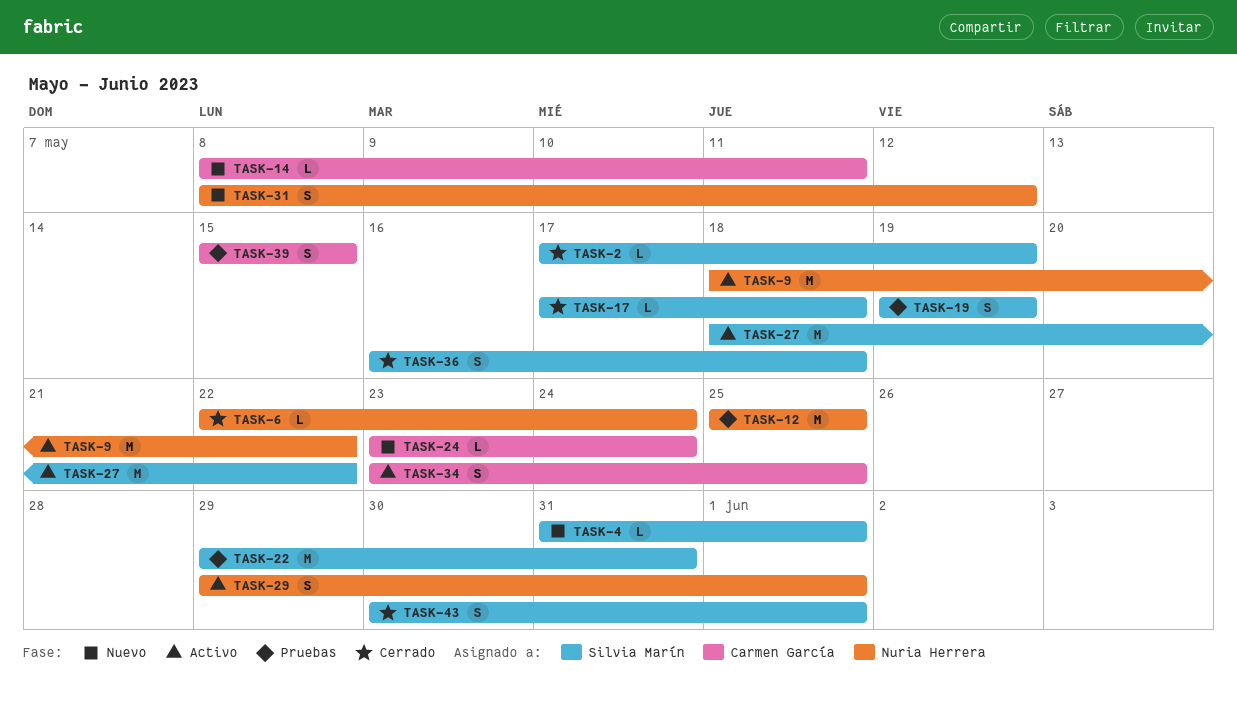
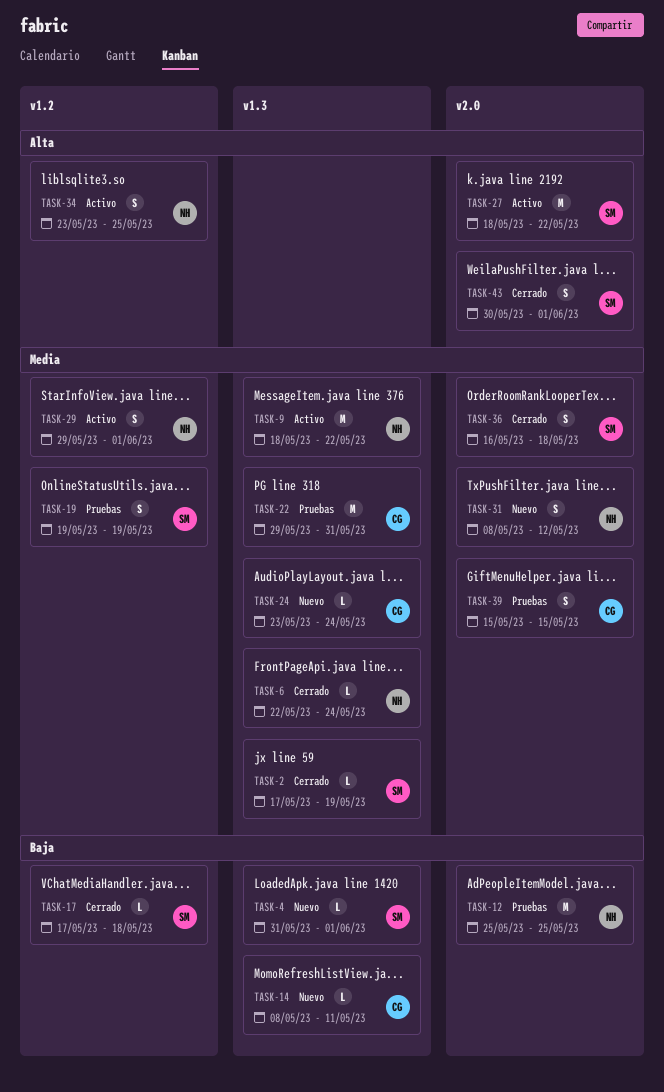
TASK-22, owner: Silvia Marín -> Carmen García
TASK-34, owner: Carmen García -> Nuria Herrera

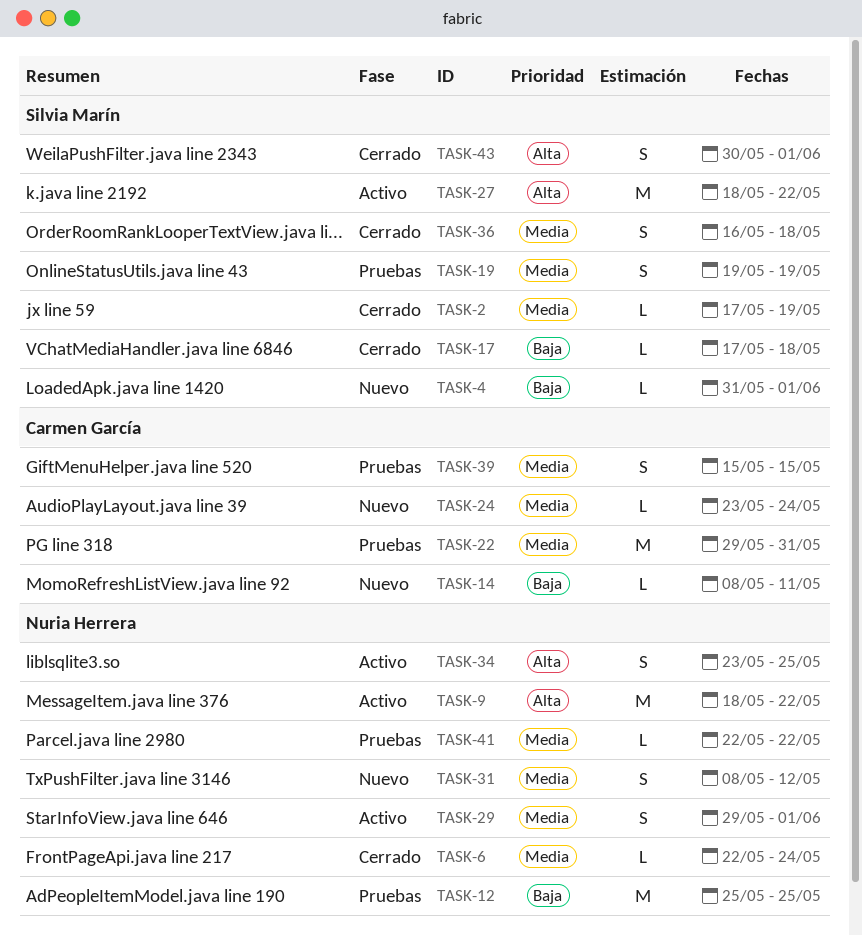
TASK-9, priority: Media -> Alta
TASK-41: none -> present

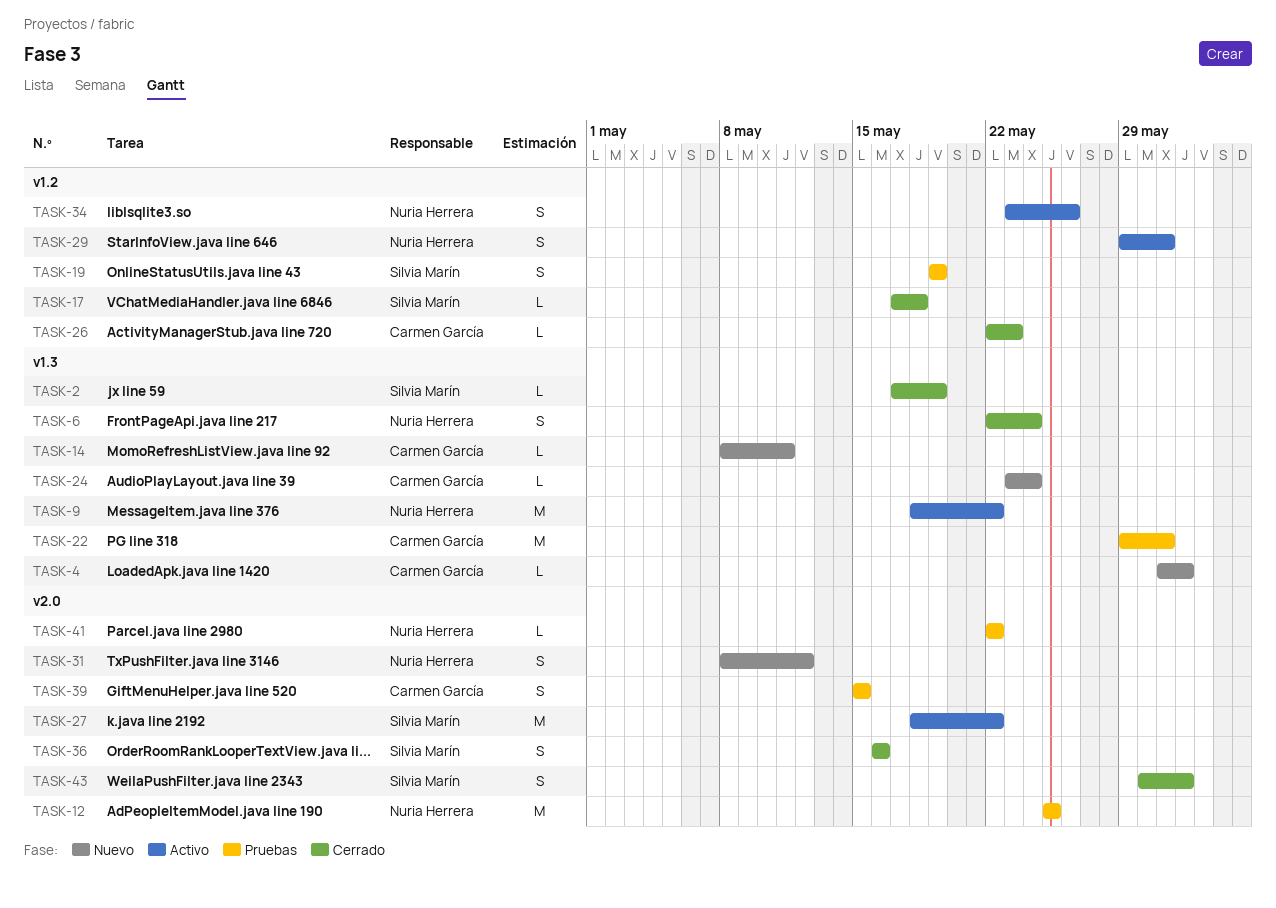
TASK-4, owner: Silvia Marín -> Carmen García
TASK-6, estimate: L -> S
TASK-26: none -> present
TASK-29, due: Jun 1 -> May 31
TASK-34, due: May 25 -> May 26
TASK-36, due: May 18 -> May 16

